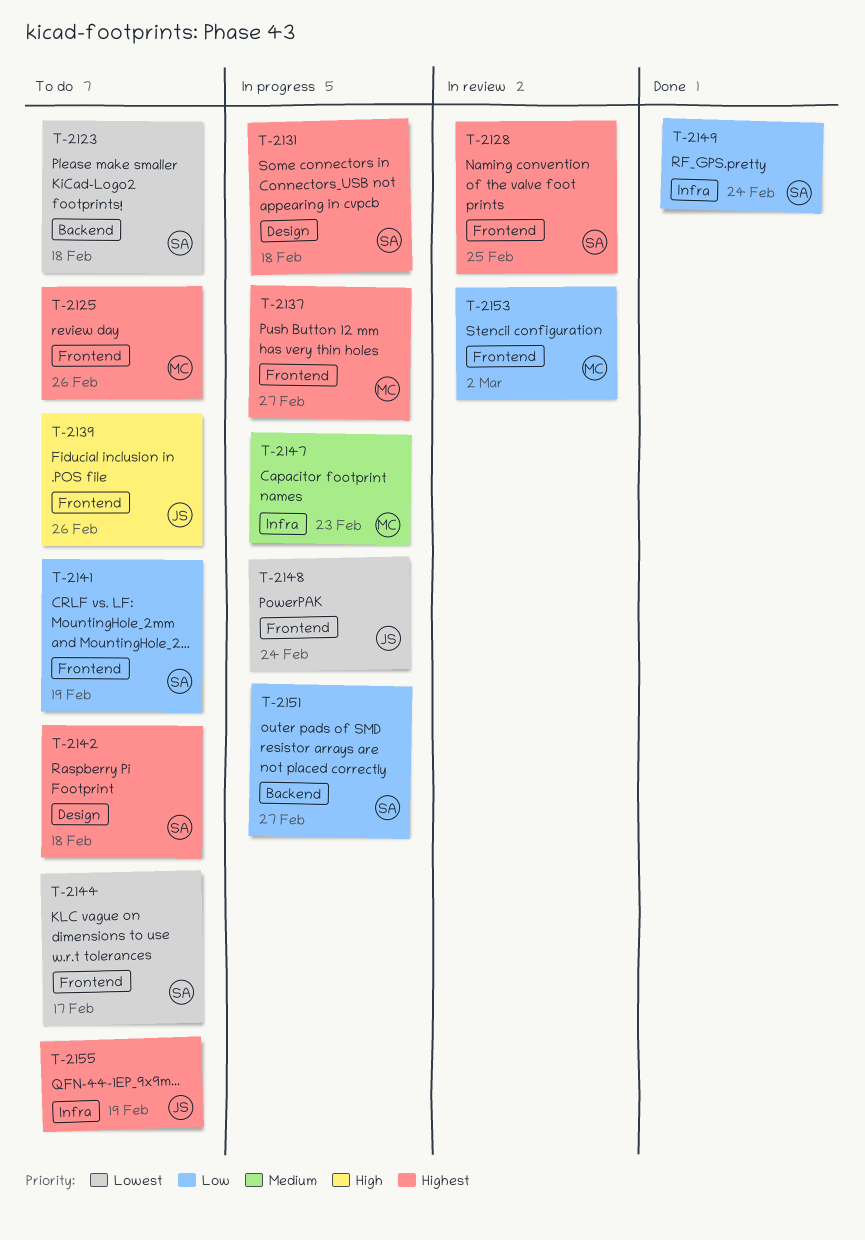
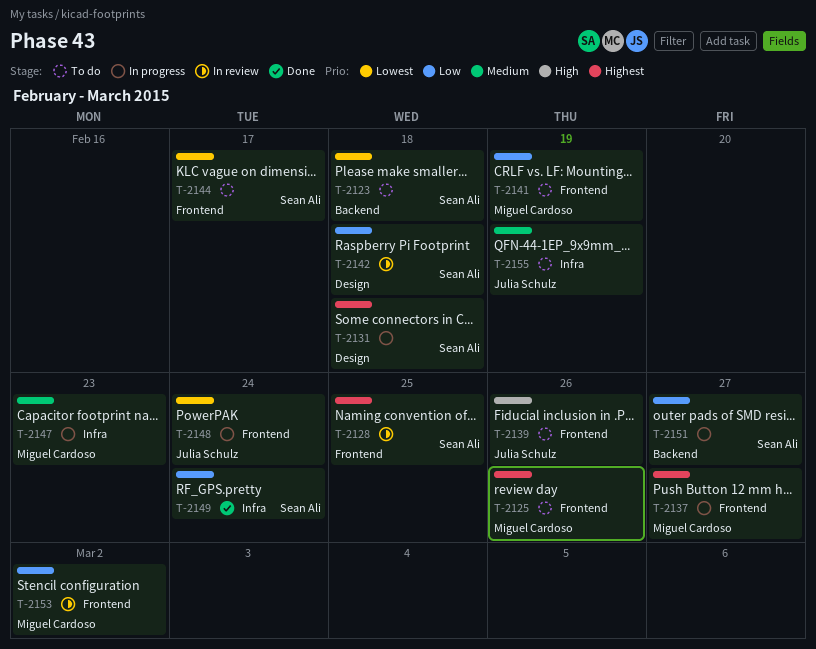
T-2141, owner: Sean Ali -> Miguel Cardoso
T-2142, status: To do -> In review
T-2142, priority: Highest -> Low
T-2155, priority: Highest -> Medium

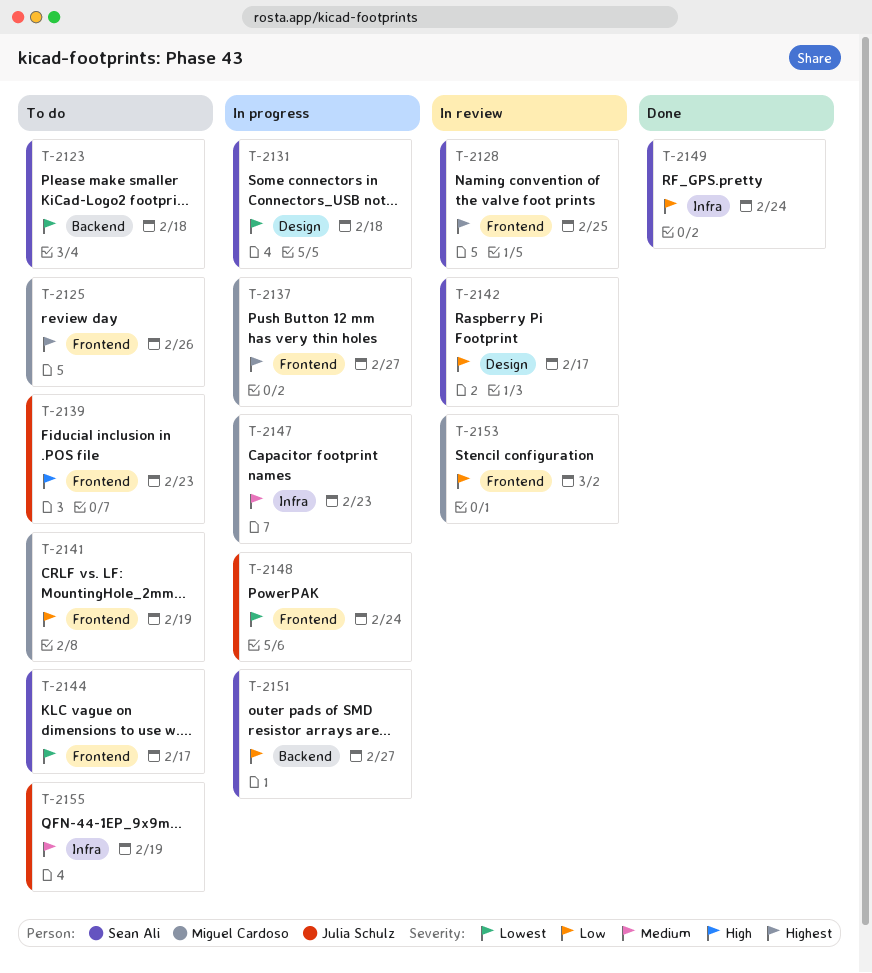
T-2131, priority: Highest -> Lowest
T-2139, due: Feb 26 -> Feb 23
T-2142, due: Feb 18 -> Feb 17

